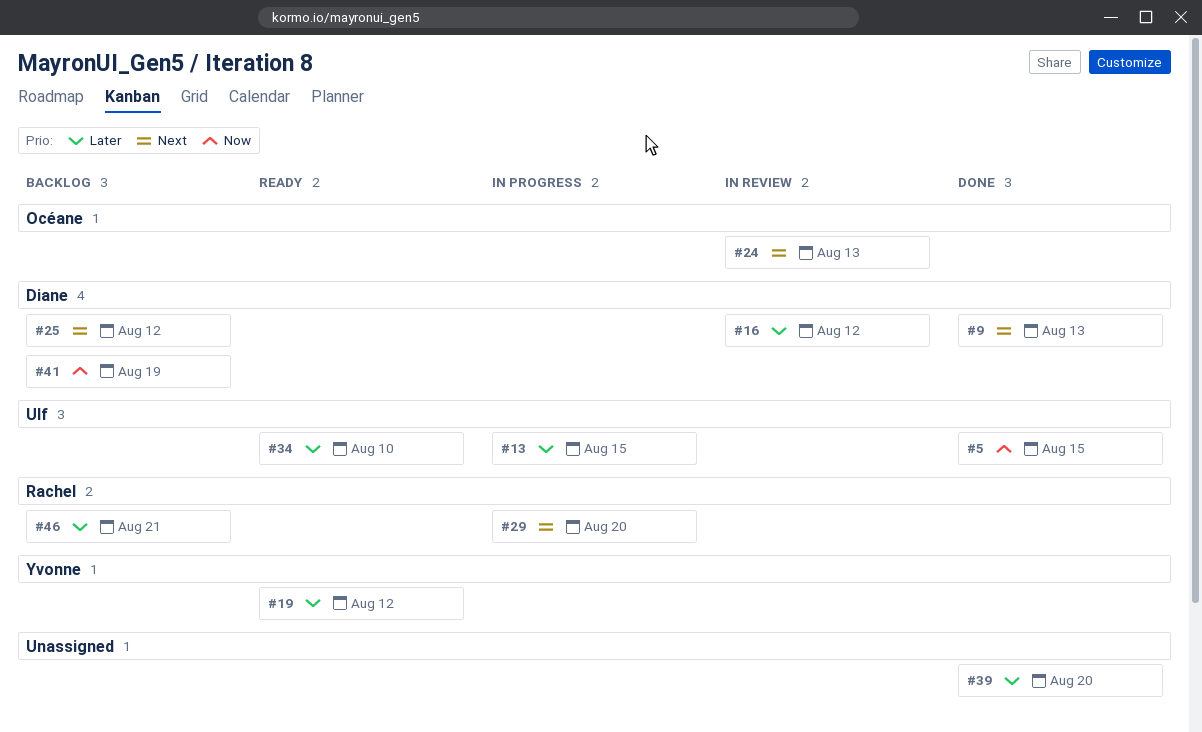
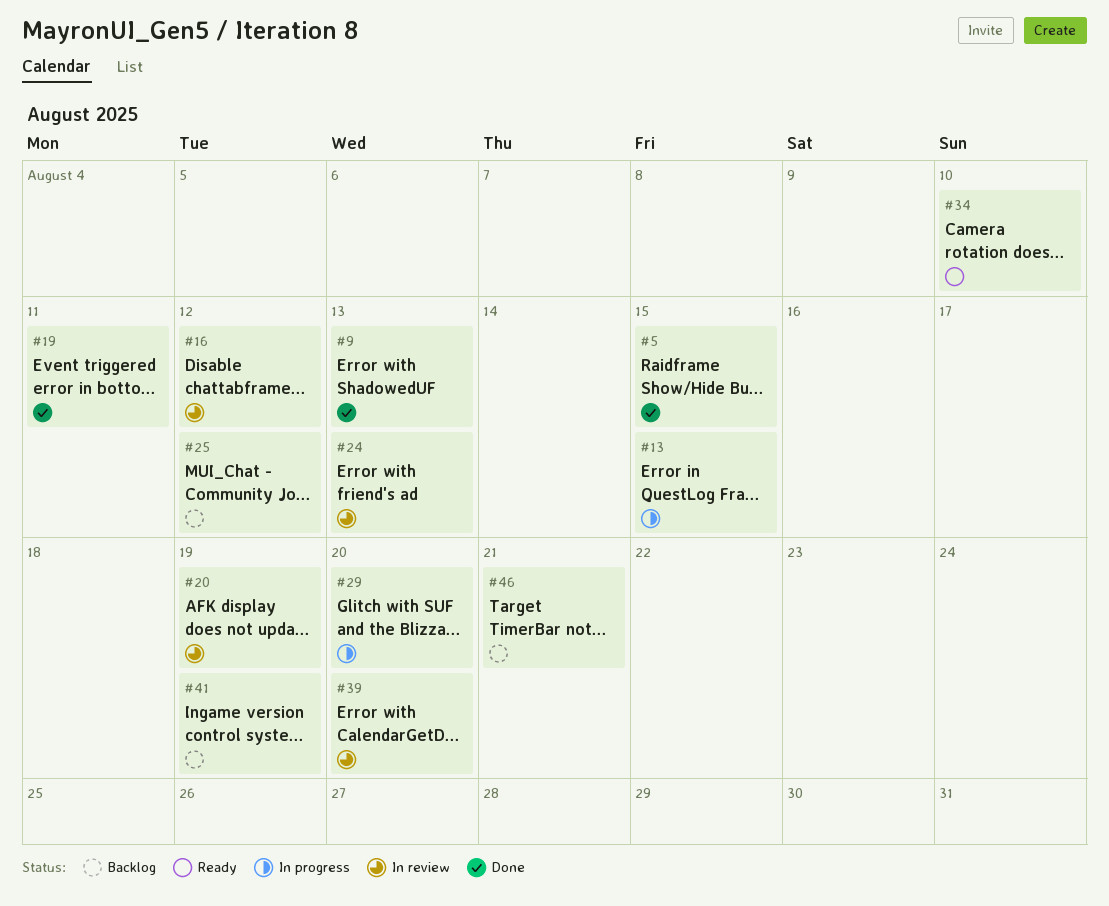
#19, status: Ready -> Done
#19, due: Aug 12 -> Aug 11
#20: none -> present
#39, status: Done -> In review

